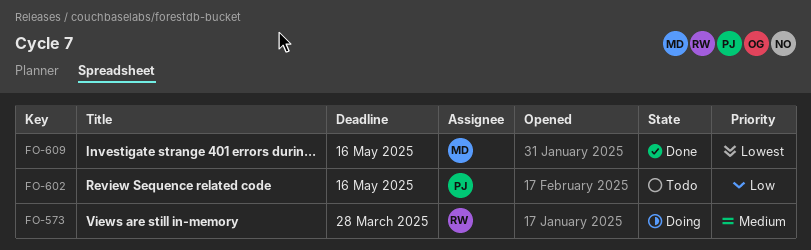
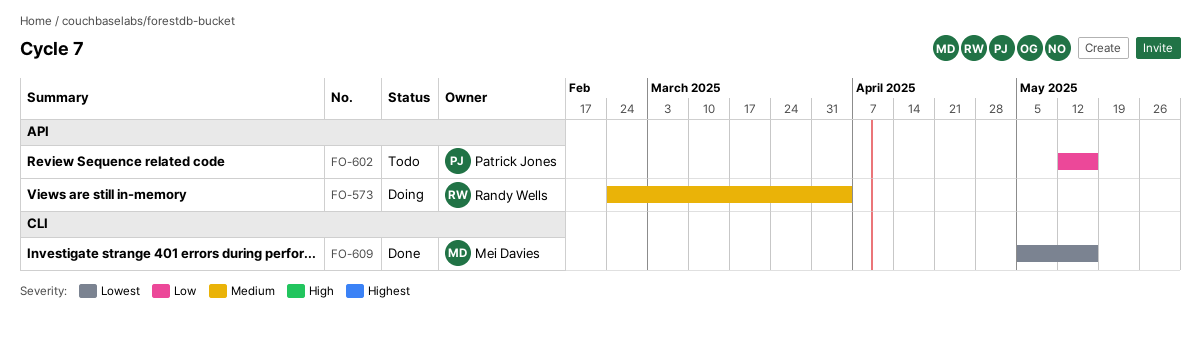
FO-573, due: Mar 28 -> Apr 4

